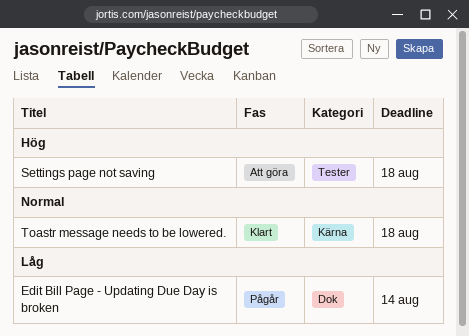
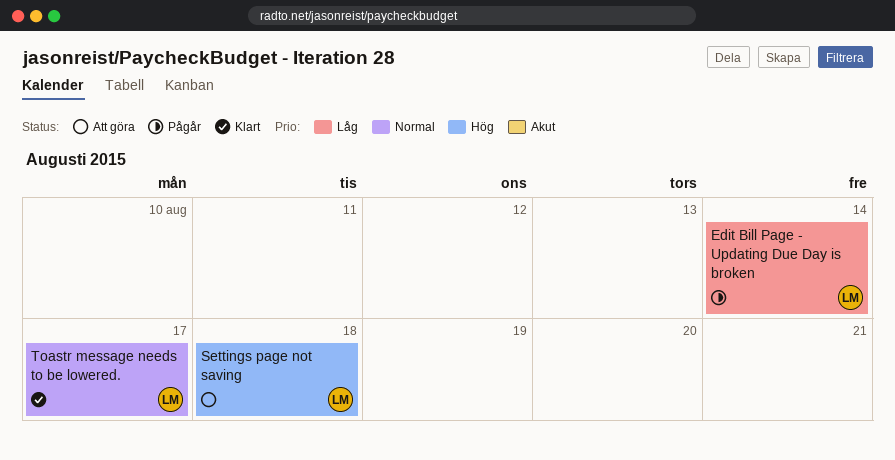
Toastr message needs to be lowered., due: Aug 18 -> Aug 17

